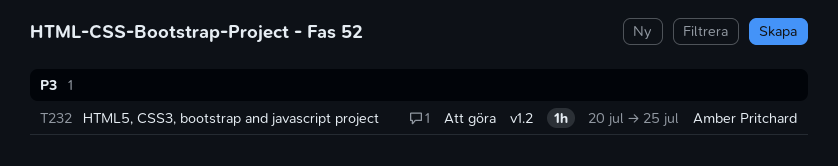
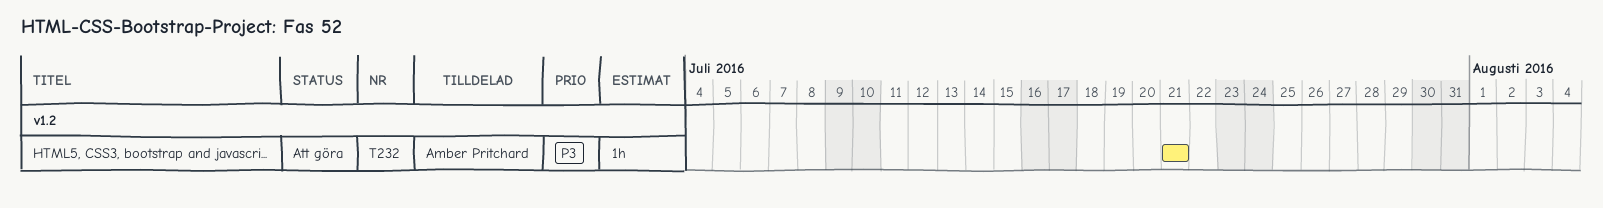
T232, start: Jul 20 -> Jul 21
T232, due: Jul 25 -> Jul 21

